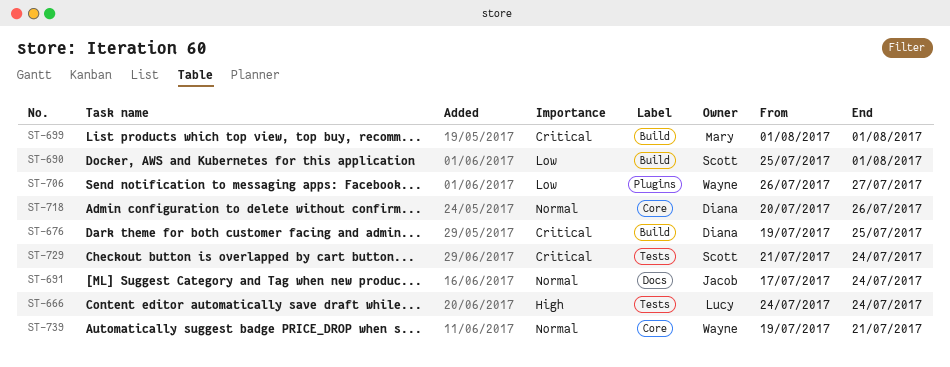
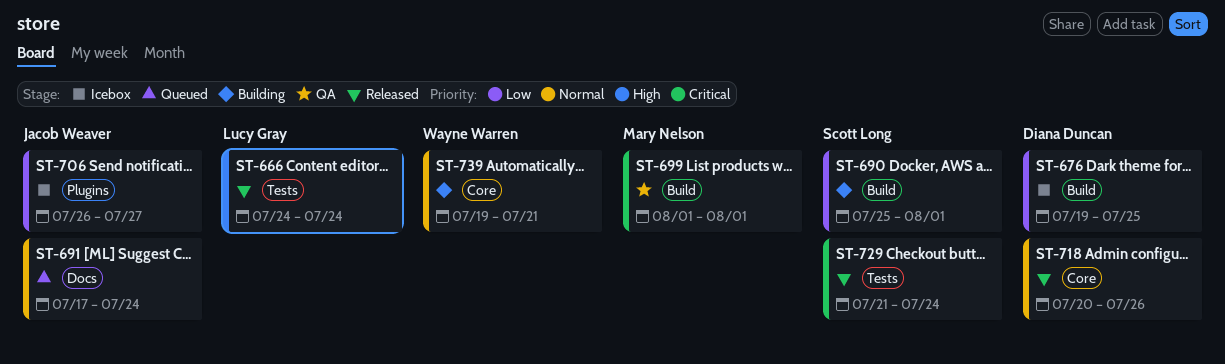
ST-676, priority: Critical -> Low
ST-706, owner: Wayne Warren -> Jacob Weaver

